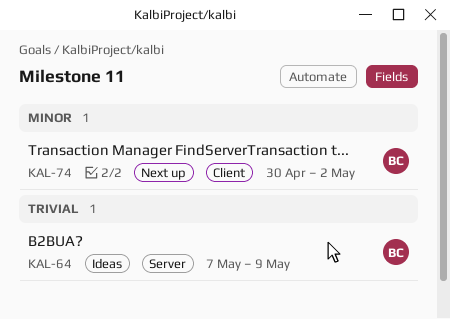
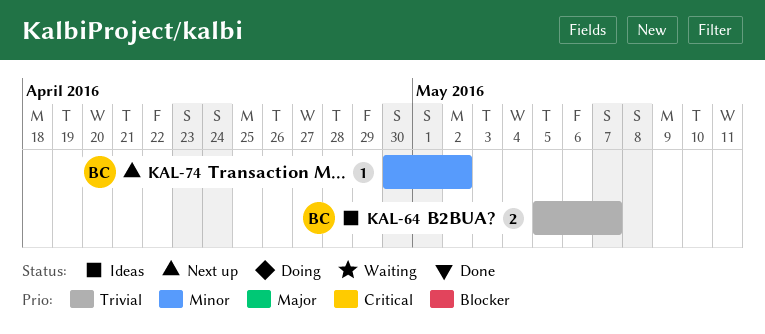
KAL-64, start: May 7 -> May 5
KAL-64, due: May 9 -> May 7

